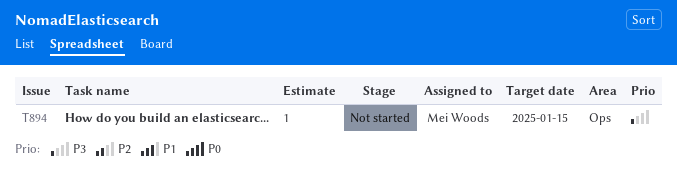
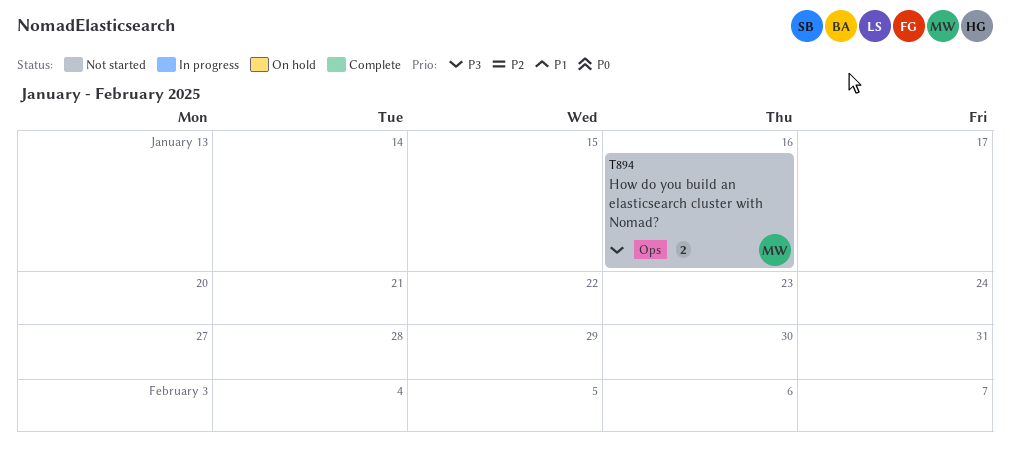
T894, estimate: 1 -> 2
T894, due: Jan 15 -> Jan 16

